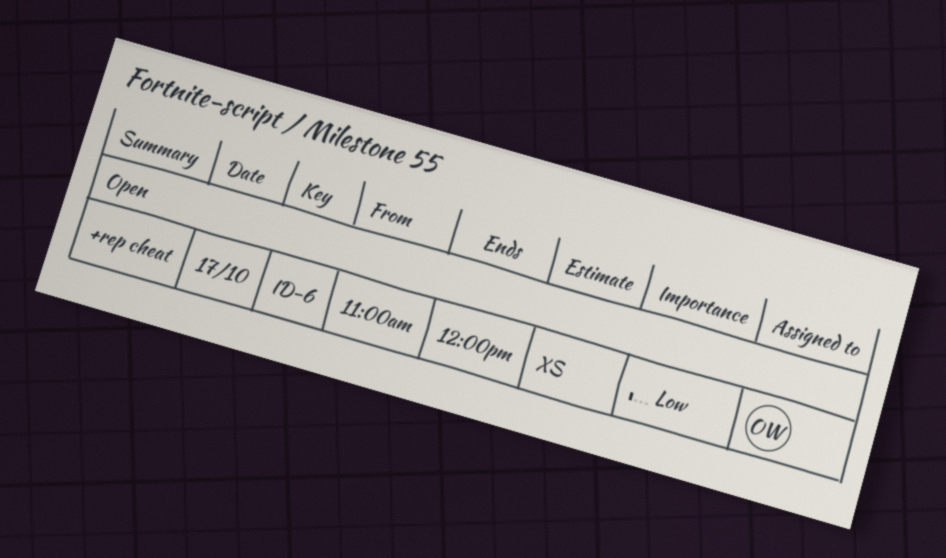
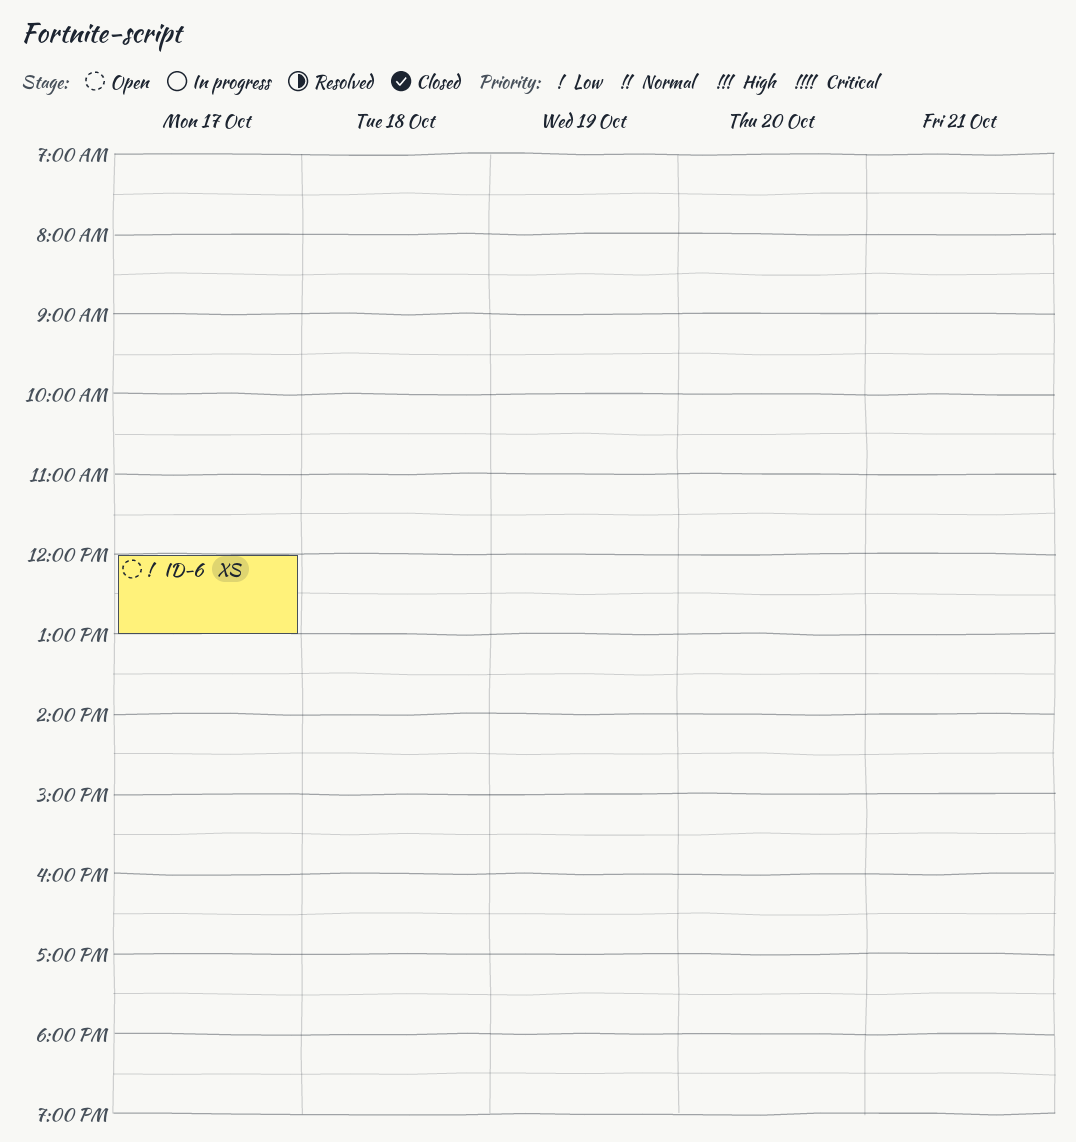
ID-6, begins: 11:00 -> 12:00
ID-6, ends: 12:00 -> 13:00

